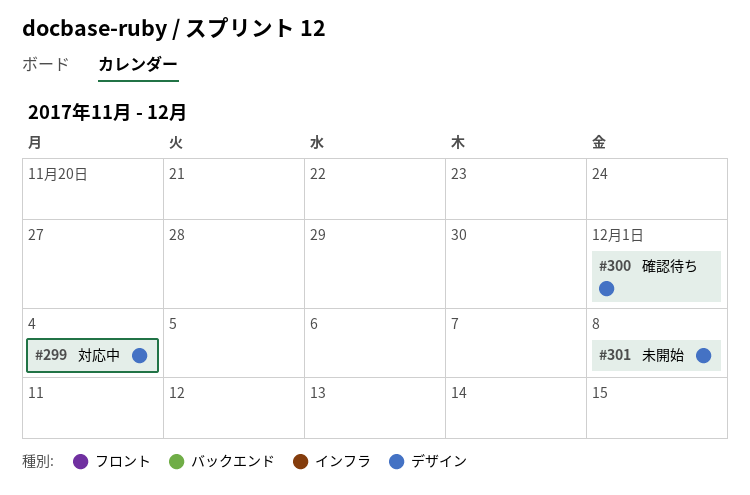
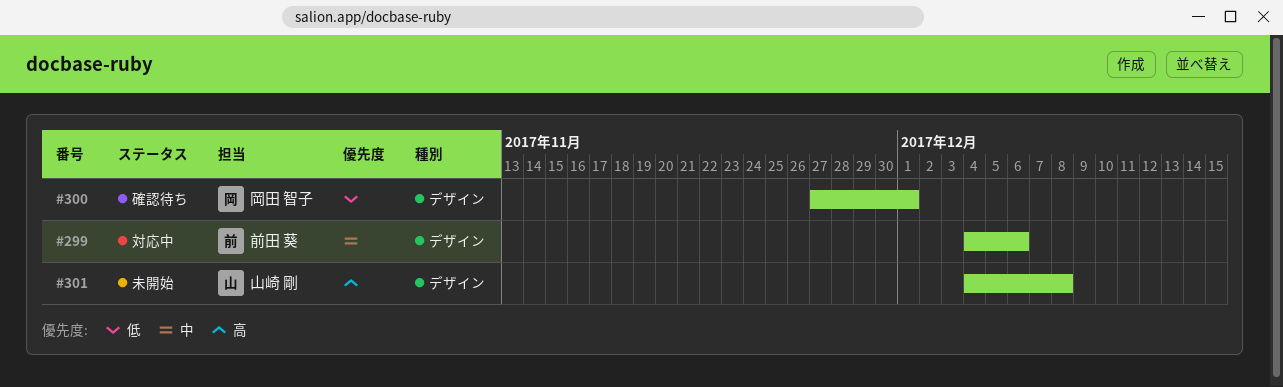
#299, due: Dec 4 -> Dec 6

